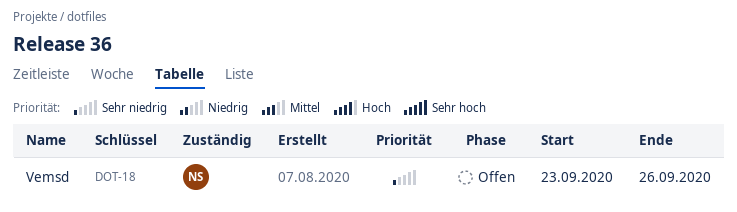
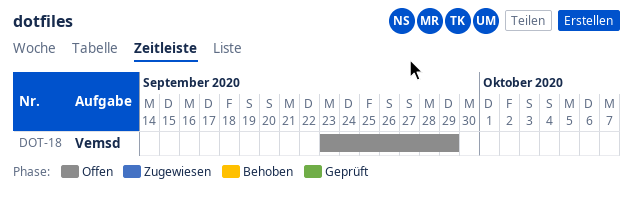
DOT-18, due: Sep 26 -> Sep 29

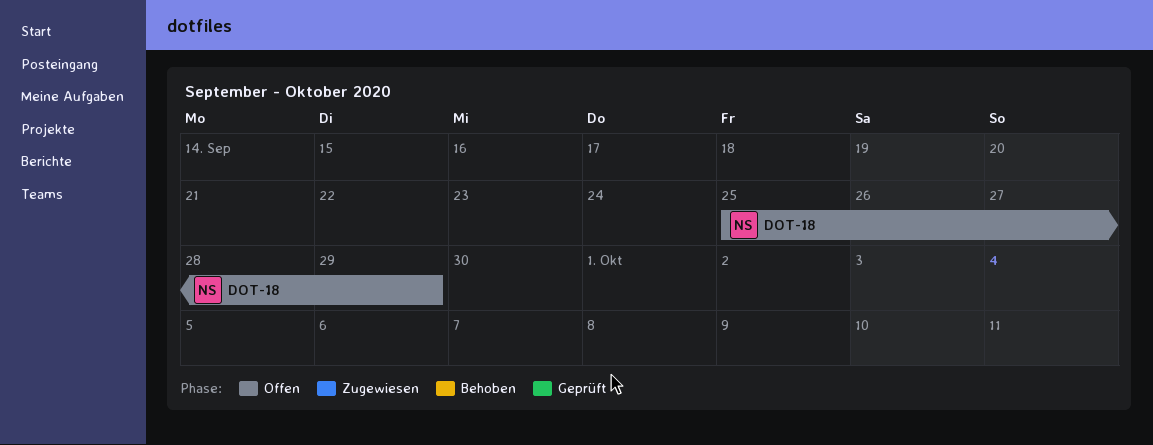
DOT-18, start: Sep 23 -> Sep 25

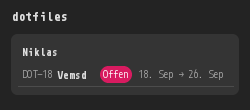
DOT-18, start: Sep 25 -> Sep 18
DOT-18, due: Sep 29 -> Sep 26

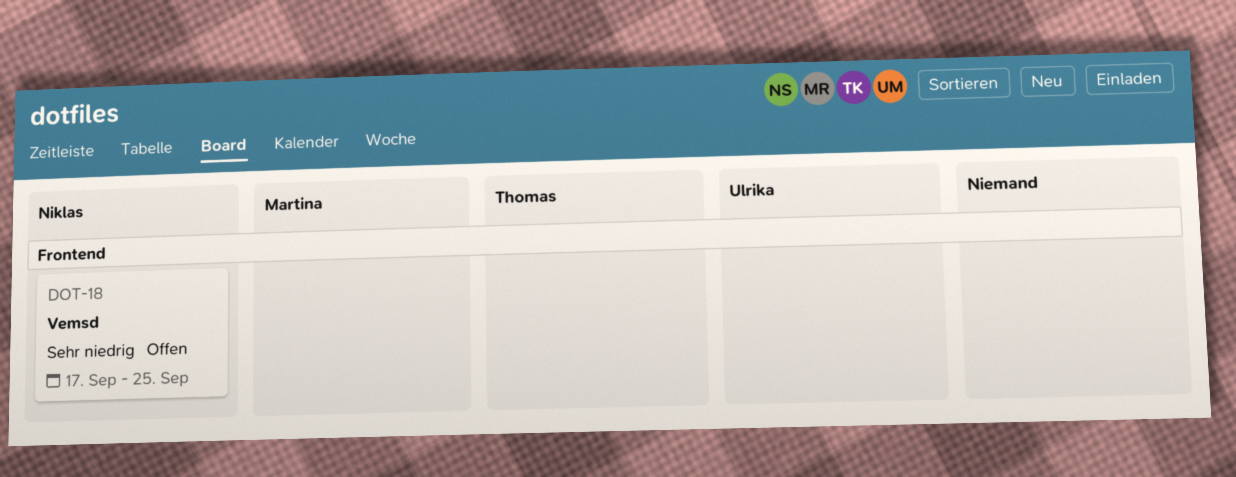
DOT-18, start: Sep 18 -> Sep 17
DOT-18, due: Sep 26 -> Sep 25

